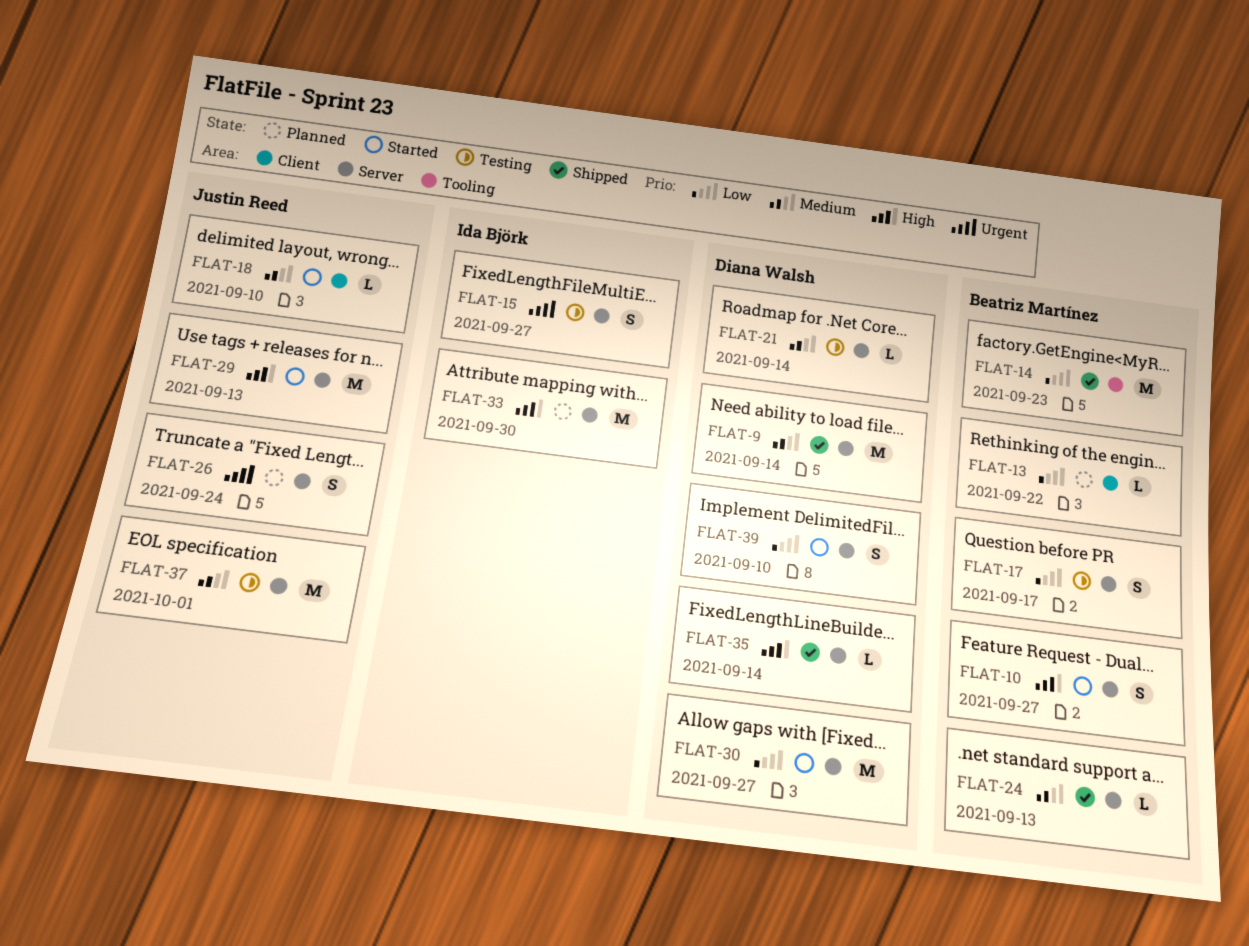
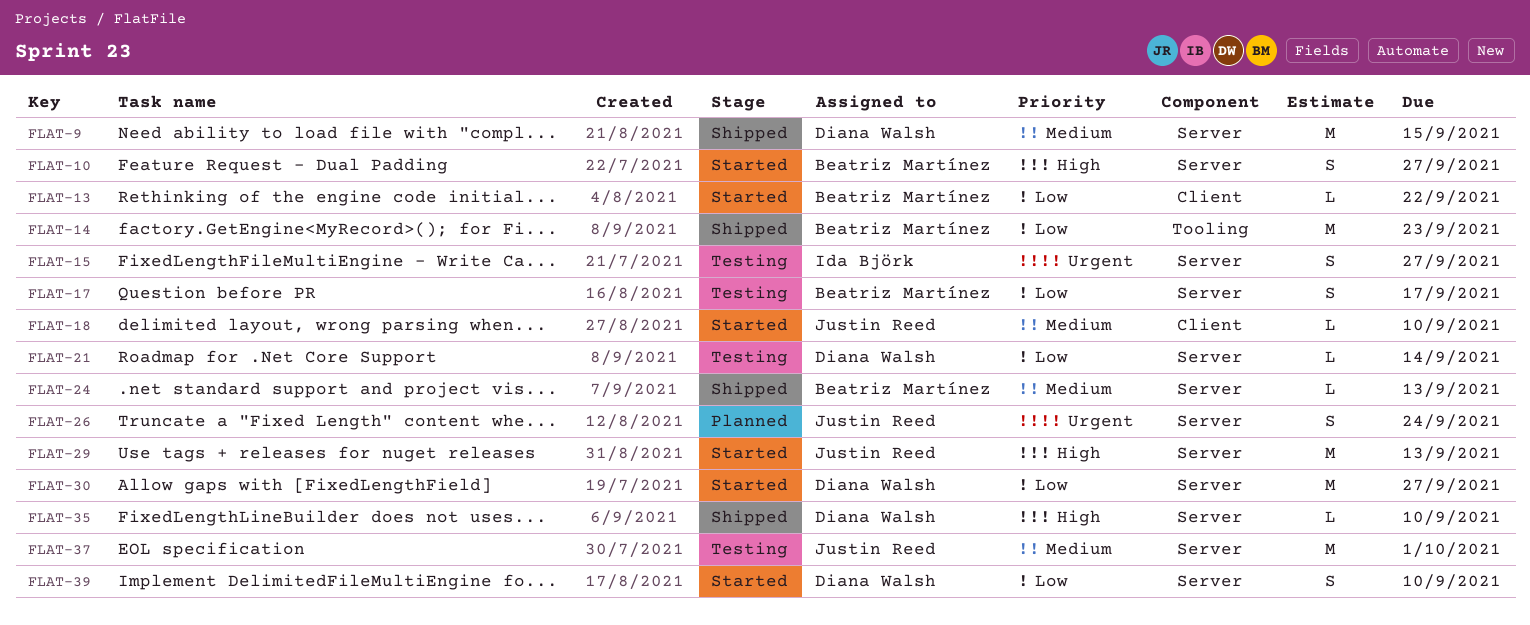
FLAT-9, due: Sep 14 -> Sep 15
FLAT-13, status: Planned -> Started
FLAT-21, priority: Medium -> Low
FLAT-33: present -> none
FLAT-35, due: Sep 14 -> Sep 10

